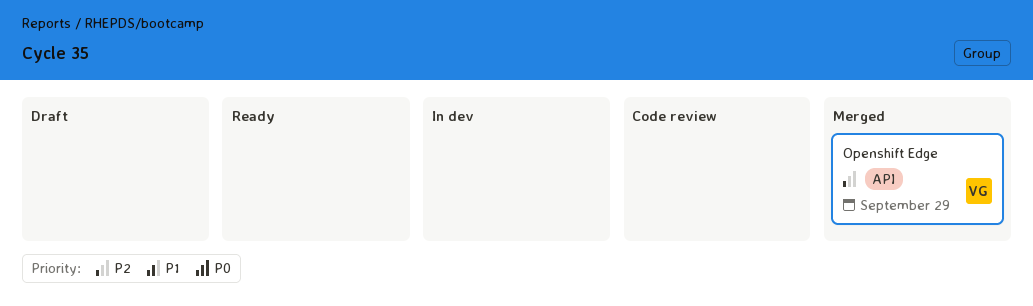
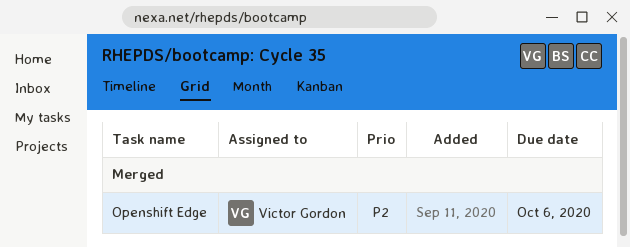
Openshift Edge, due: Sep 29 -> Oct 6

